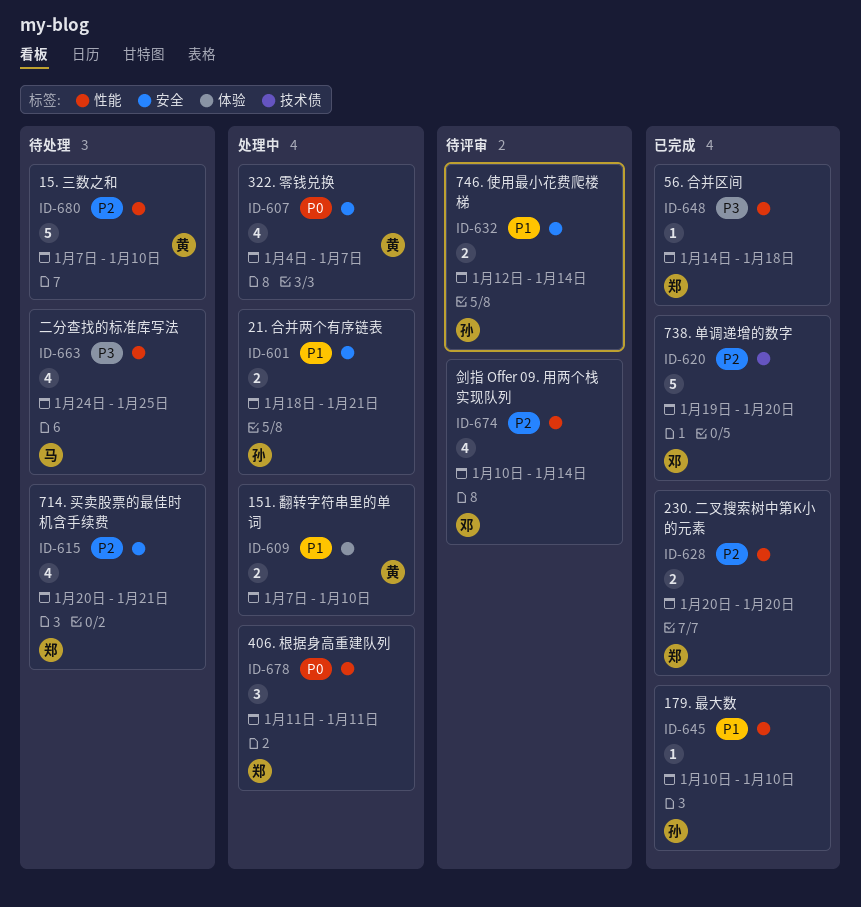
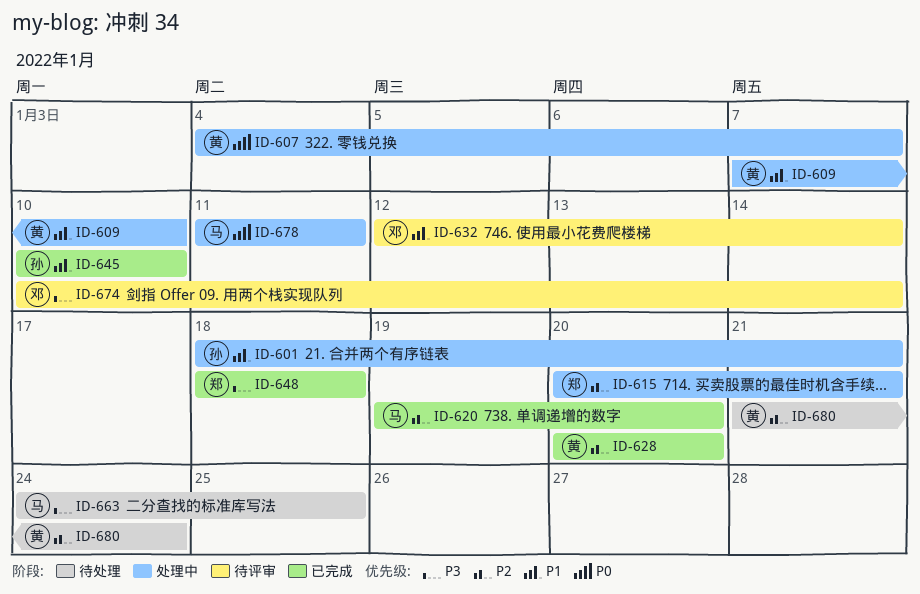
ID-615, status: 待处理 -> 处理中
ID-620, owner: 邓 -> 马
ID-628, owner: 郑 -> 黄
ID-632, owner: 孙 -> 邓
ID-648, start: Jan 14 -> Jan 18
ID-674, priority: P2 -> P3
ID-678, owner: 郑 -> 马
ID-680, start: Jan 7 -> Jan 21
ID-680, due: Jan 10 -> Jan 24

